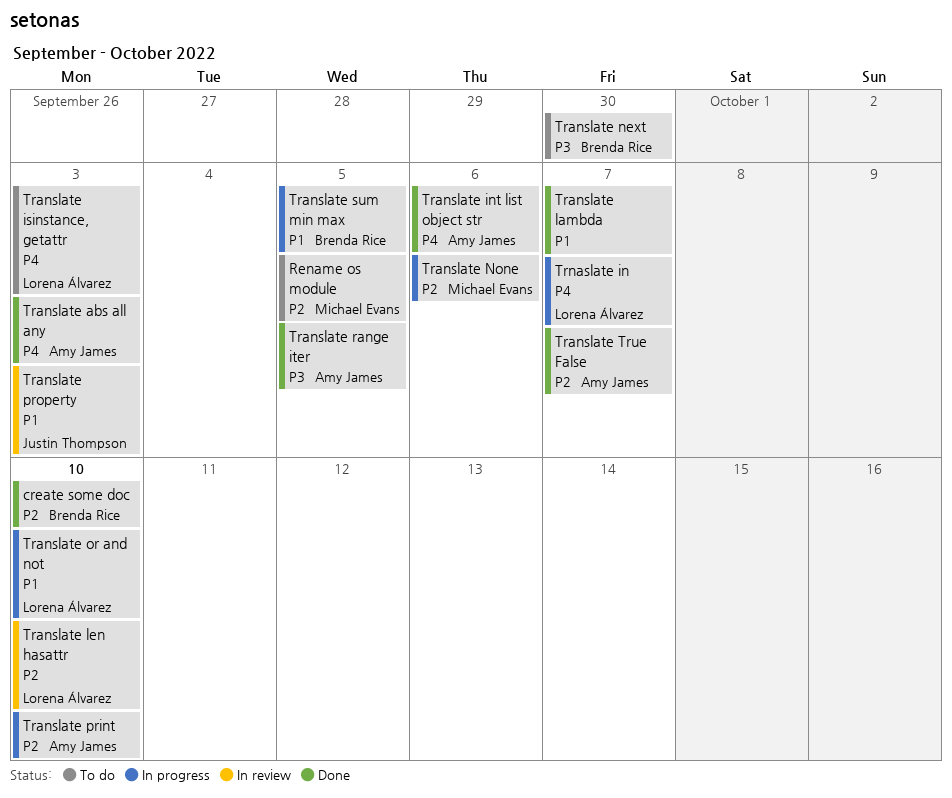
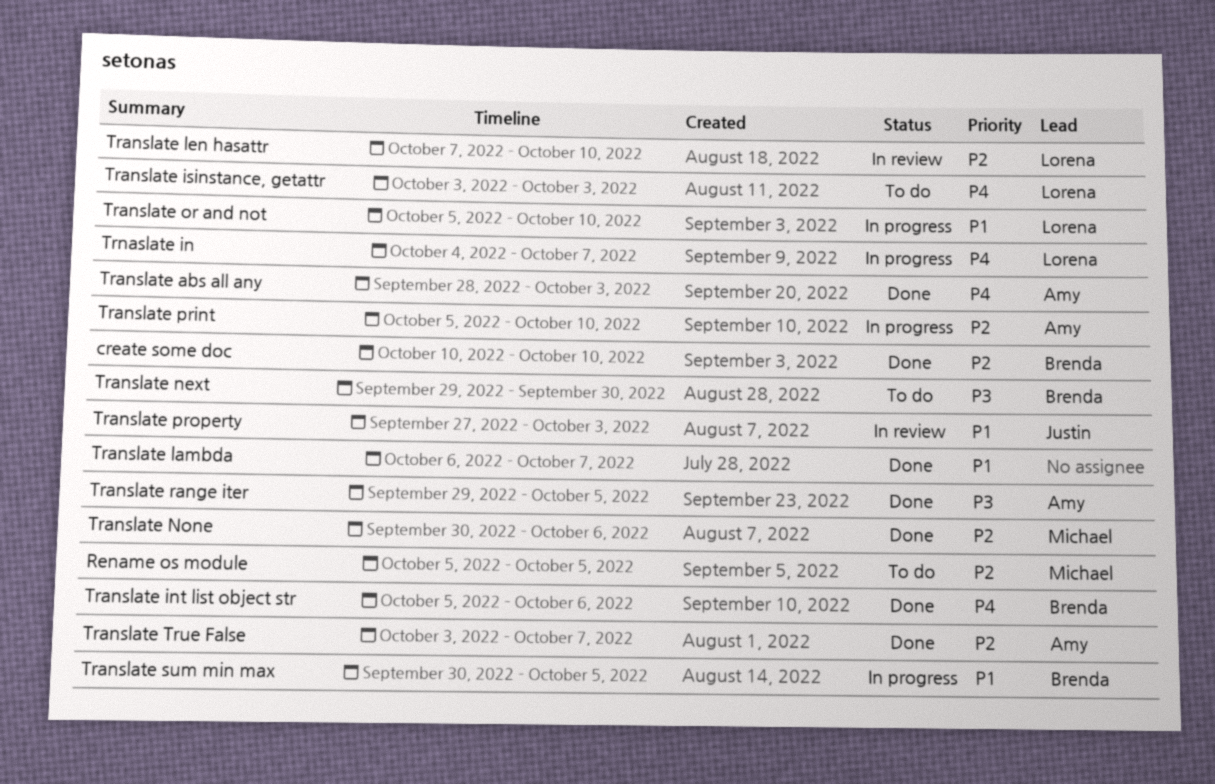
Translate int list object str, owner: Amy James -> Brenda Rice
Translate None, status: In progress -> Done

